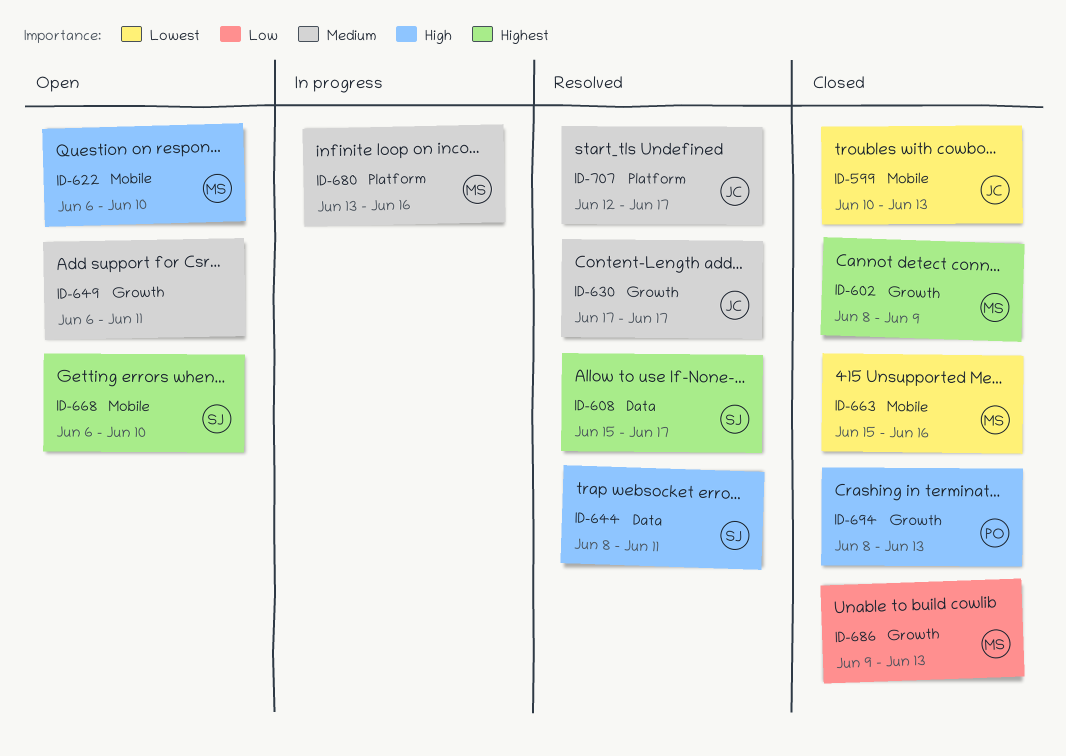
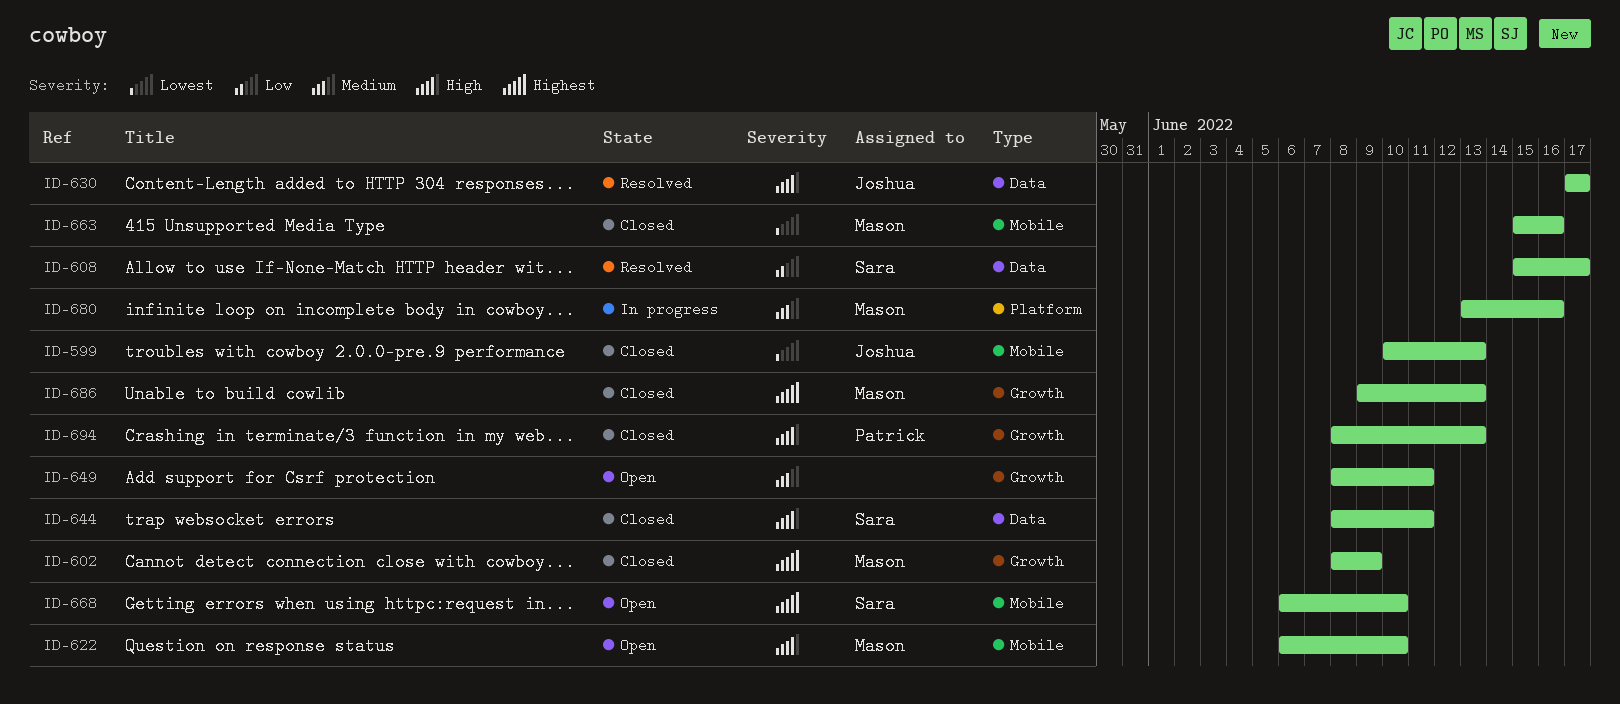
ID-608, priority: Highest -> Low
ID-630, priority: Medium -> High
ID-630, label: Growth -> Data
ID-644, status: Resolved -> Closed
ID-649, start: Jun 6 -> Jun 8
ID-686, priority: Low -> Highest
ID-707: present -> none

